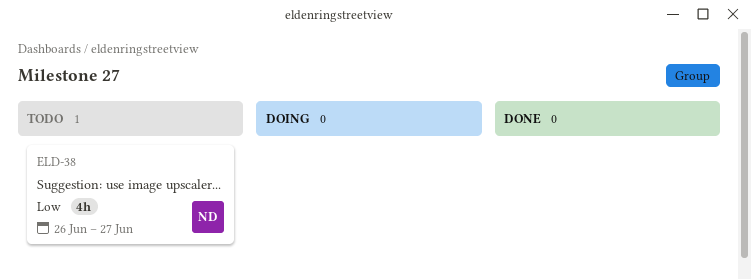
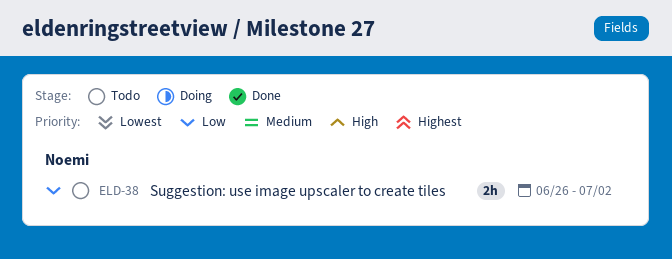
ELD-38, estimate: 4h -> 2h
ELD-38, due: Jun 27 -> Jul 2

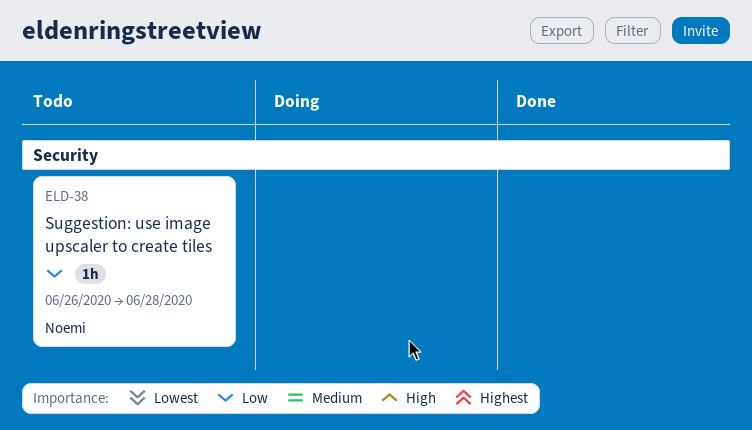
ELD-38, estimate: 2h -> 1h
ELD-38, due: Jul 2 -> Jun 28

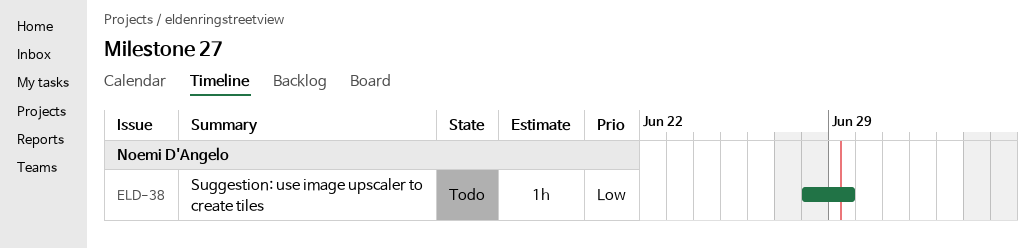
ELD-38, start: Jun 26 -> Jun 28
ELD-38, due: Jun 28 -> Jun 29

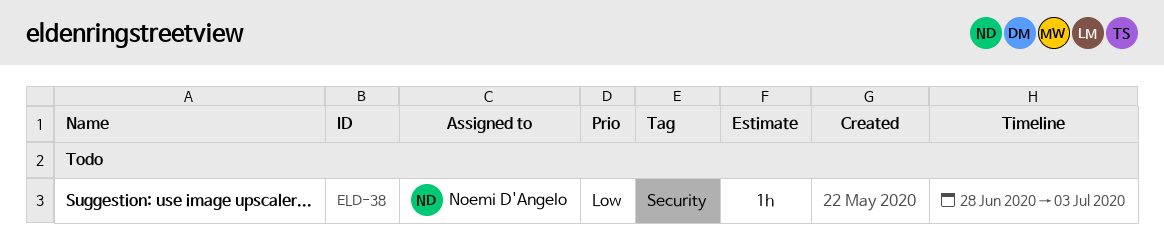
ELD-38, due: Jun 29 -> Jul 3

